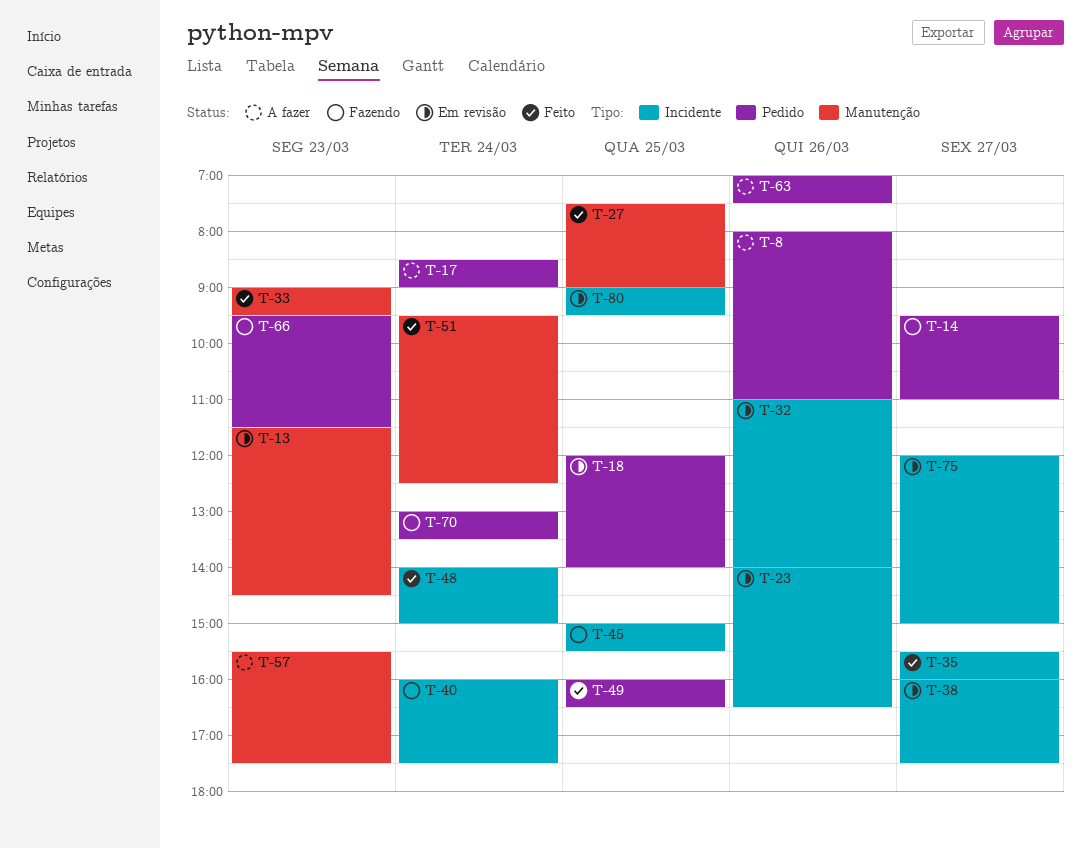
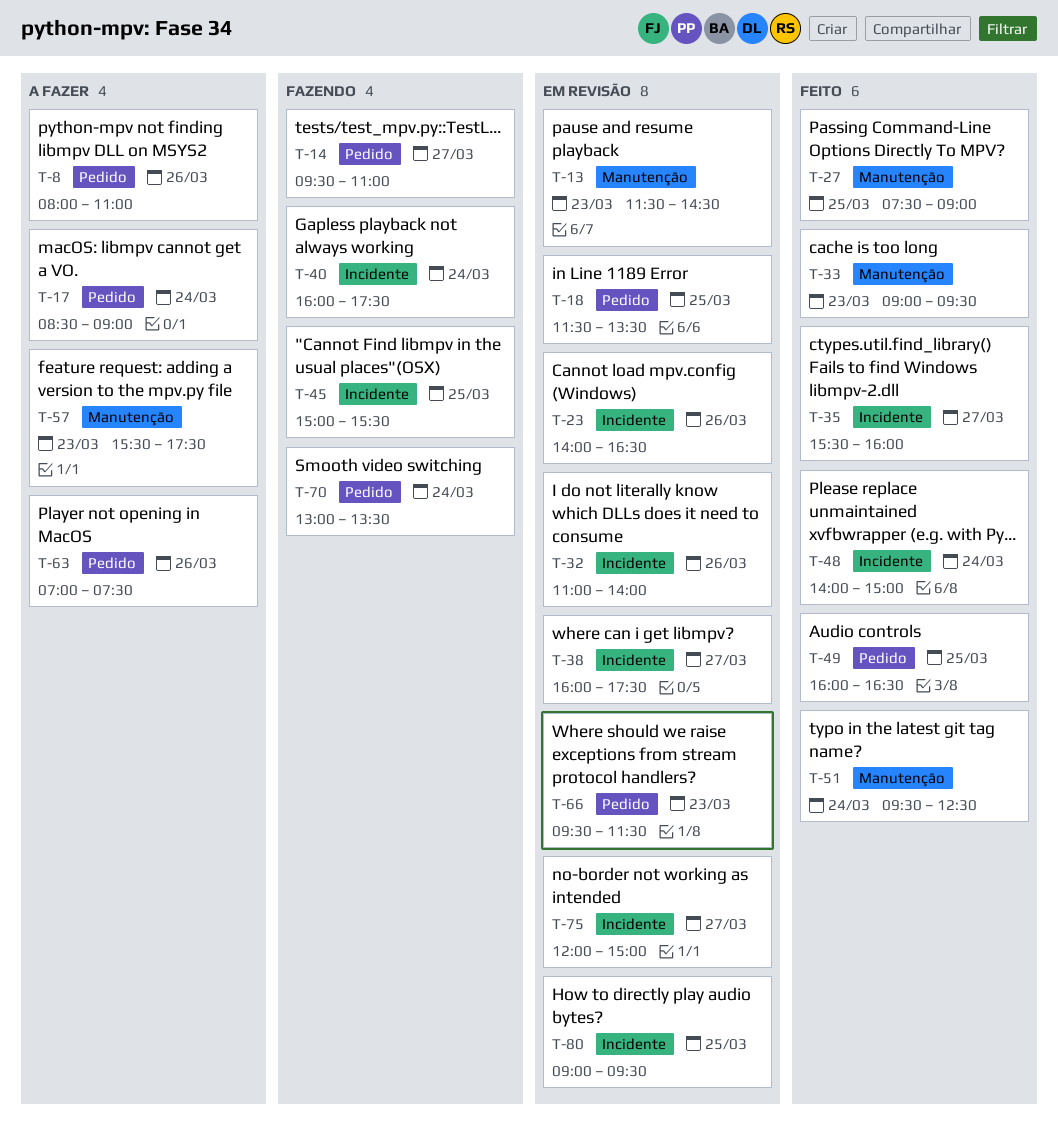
T-18, begins: 12:00 -> 11:30
T-18, ends: 14:00 -> 13:30
T-66, status: Fazendo -> Em revisão

